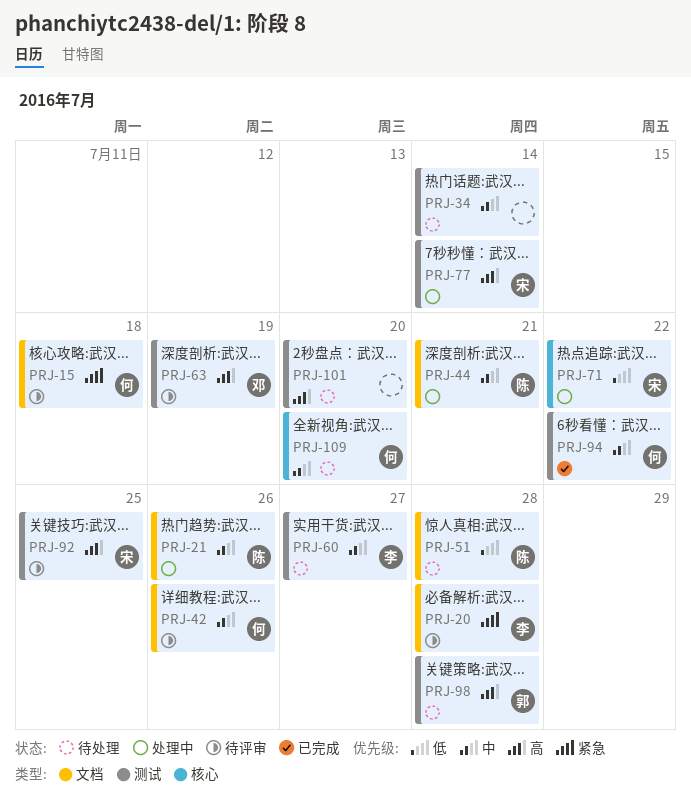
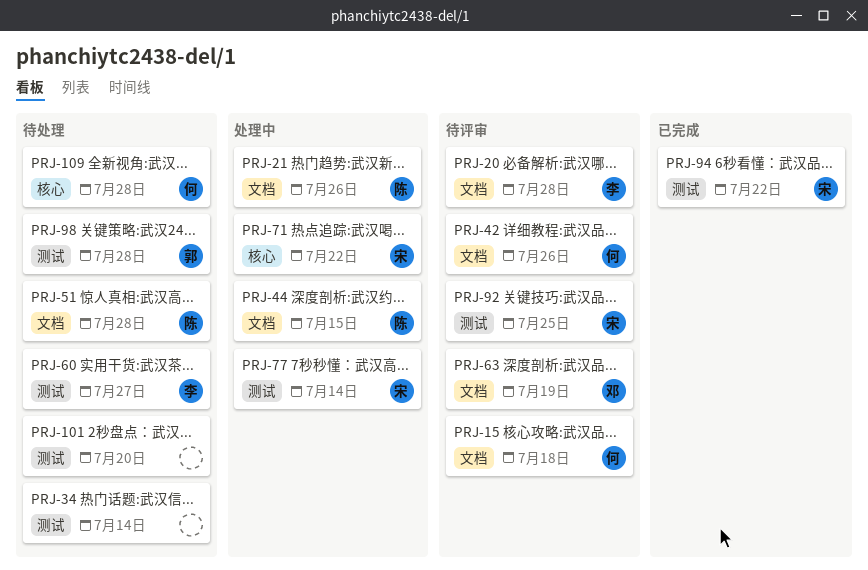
PRJ-44, due: Jul 21 -> Jul 15
PRJ-63, label: 测试 -> 文档
PRJ-94, owner: 何 -> 宋
PRJ-109, due: Jul 20 -> Jul 28

